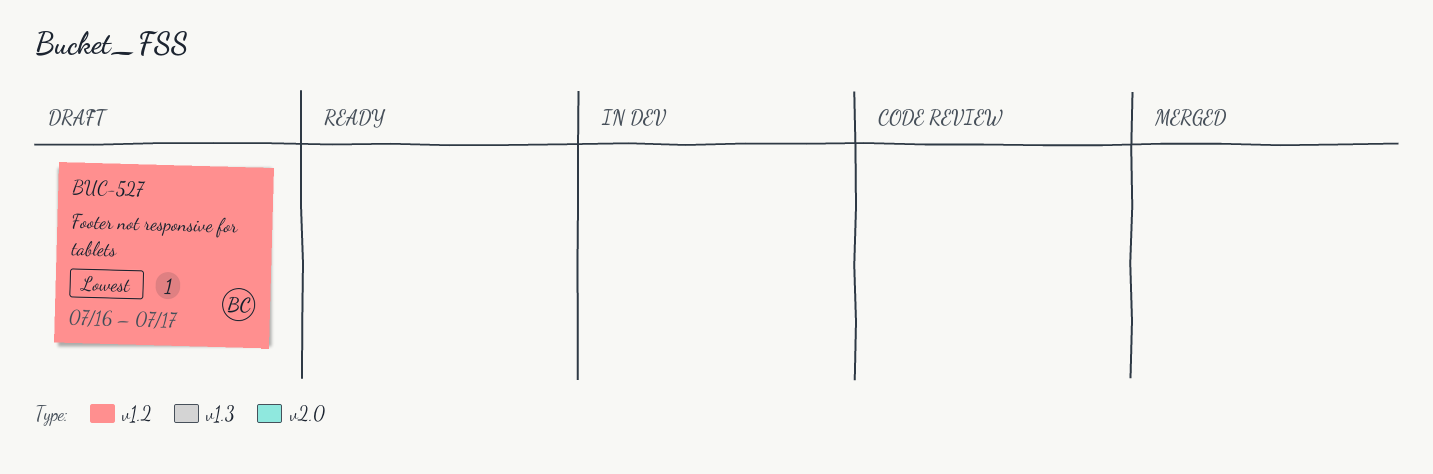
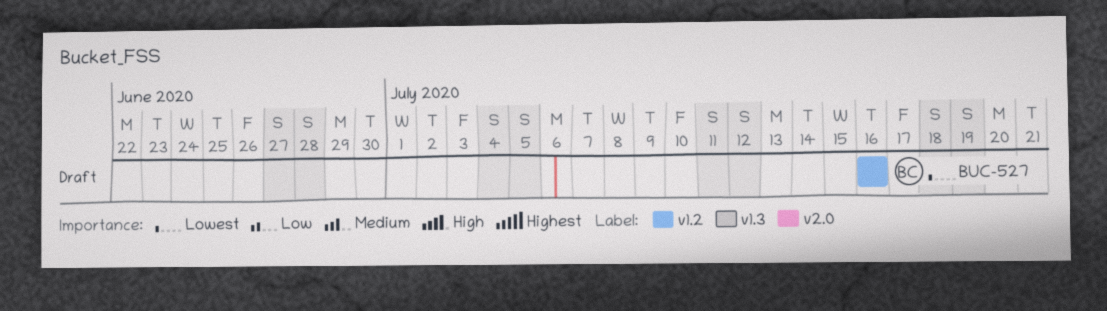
BUC-527, due: Jul 17 -> Jul 16

